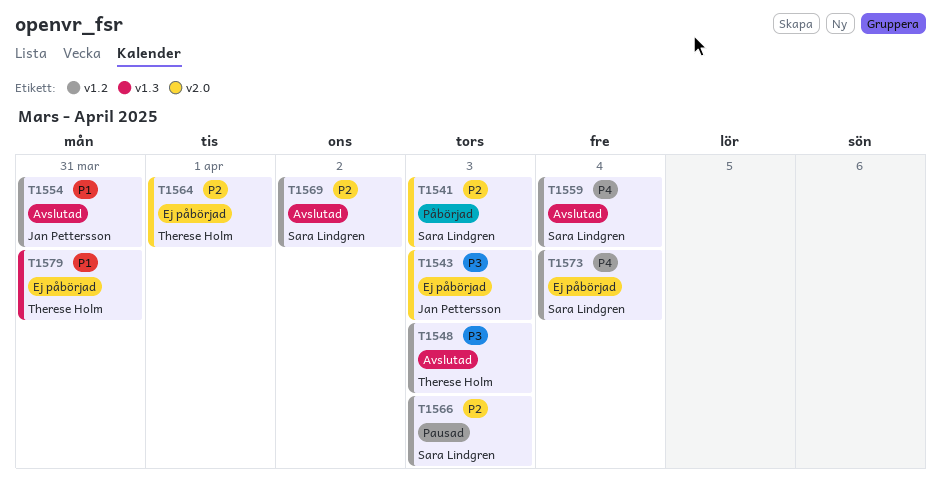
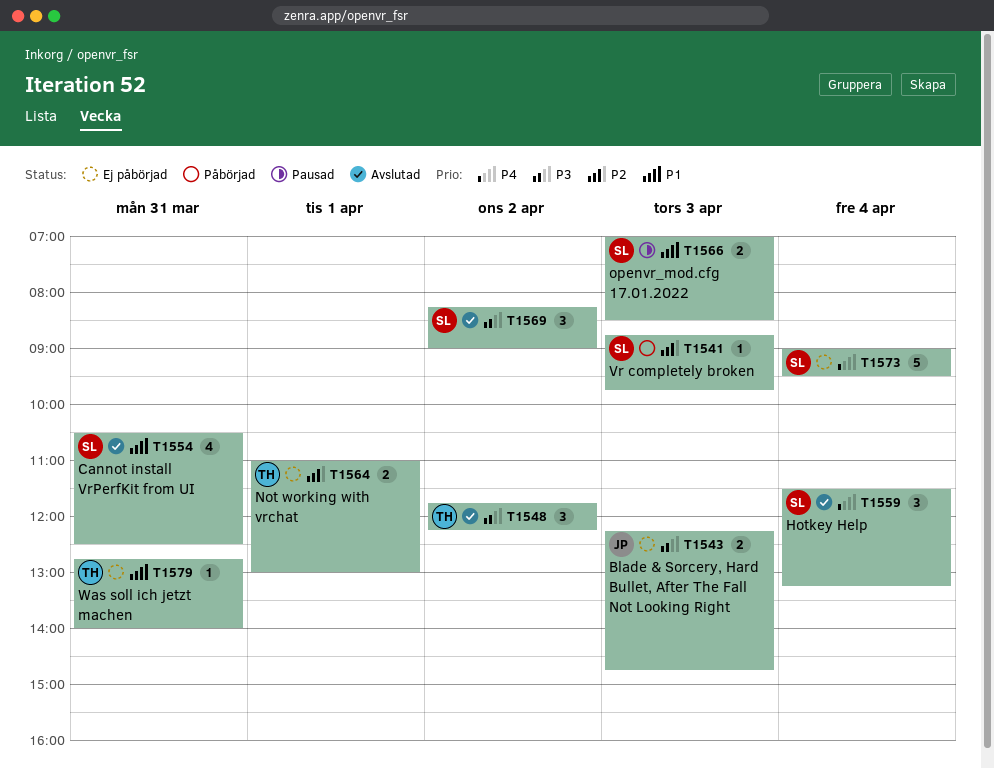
T1548, day: Apr 3 -> Apr 2
T1554, owner: Jan Pettersson -> Sara Lindgren
T1566, priority: P2 -> P1
T1569, priority: P2 -> P3

